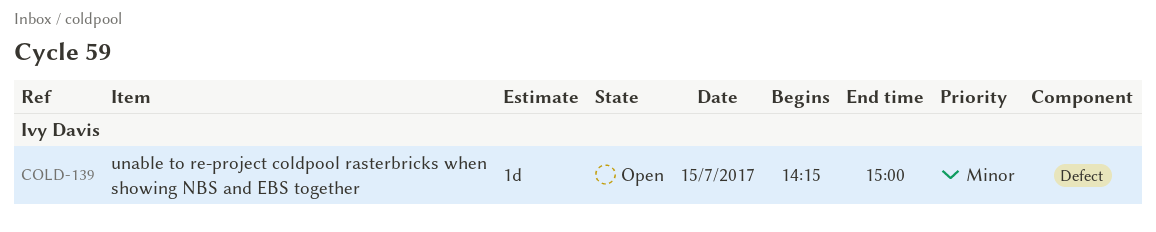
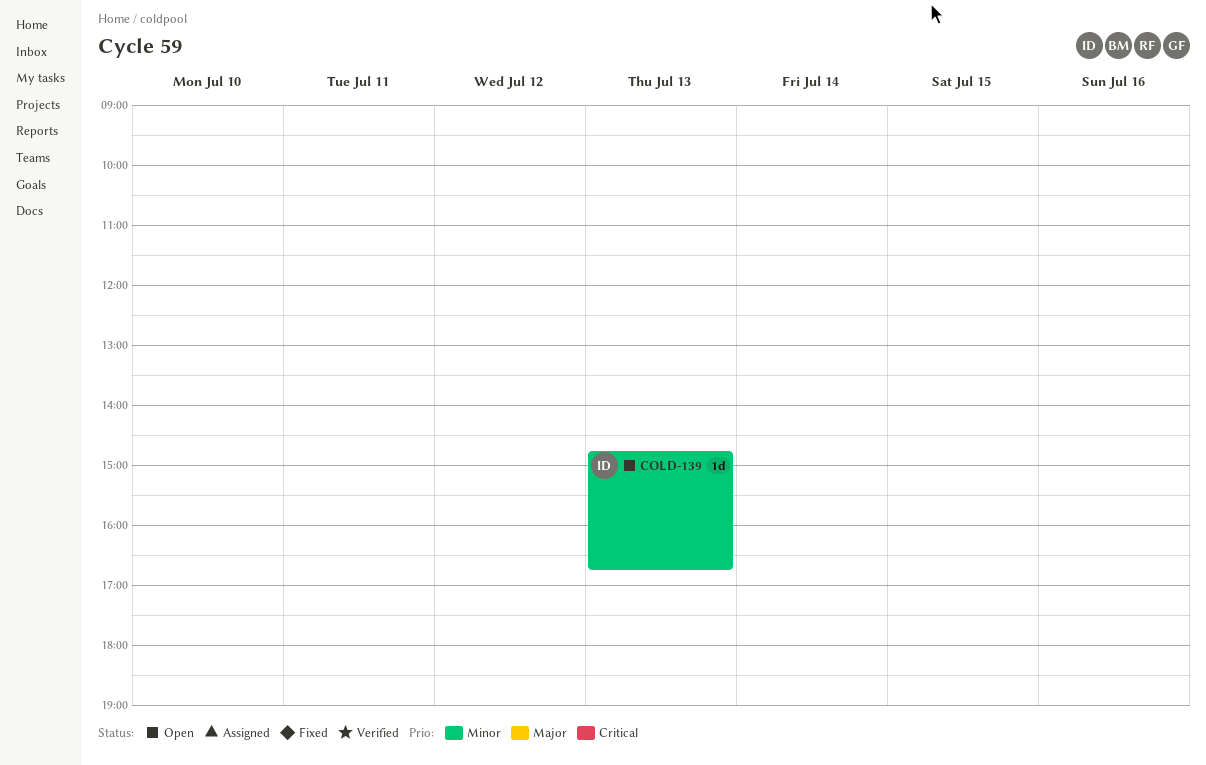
COLD-139, day: Jul 15 -> Jul 13
COLD-139, begins: 14:15 -> 14:45
COLD-139, ends: 15:00 -> 16:45

